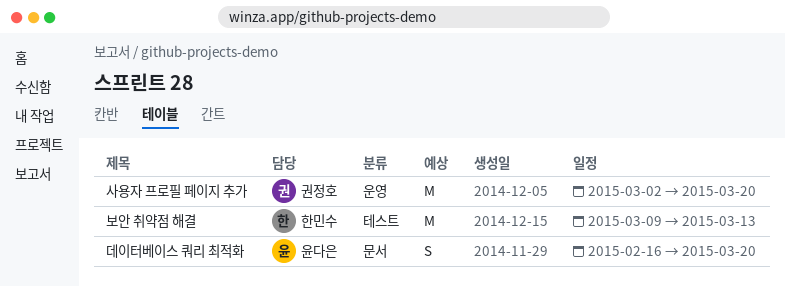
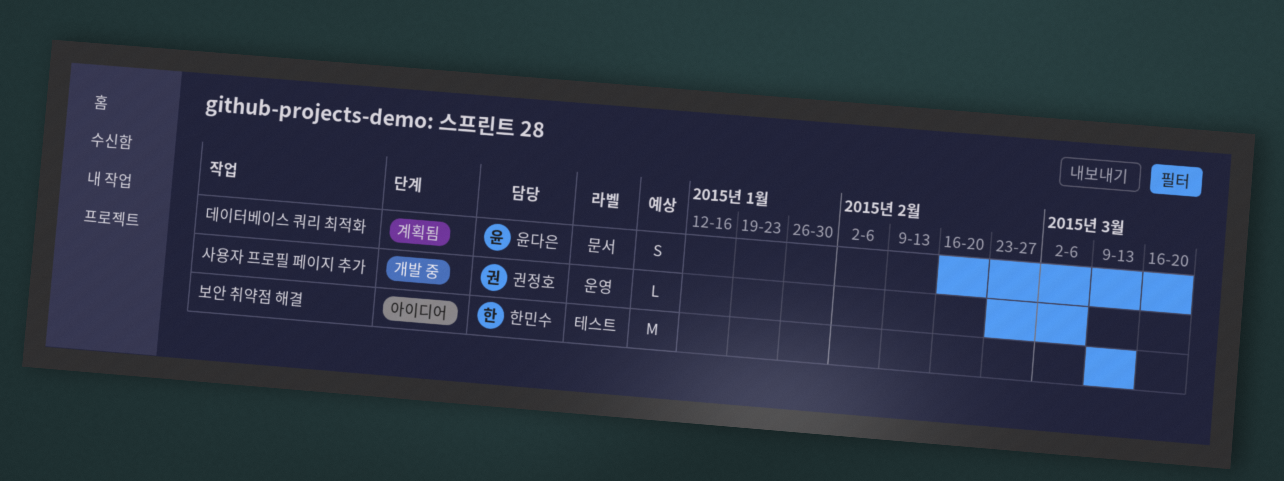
사용자 프로필 페이지 추가, estimate: M -> L
사용자 프로필 페이지 추가, start: Mar 2 -> Feb 23
사용자 프로필 페이지 추가, due: Mar 20 -> Mar 6

